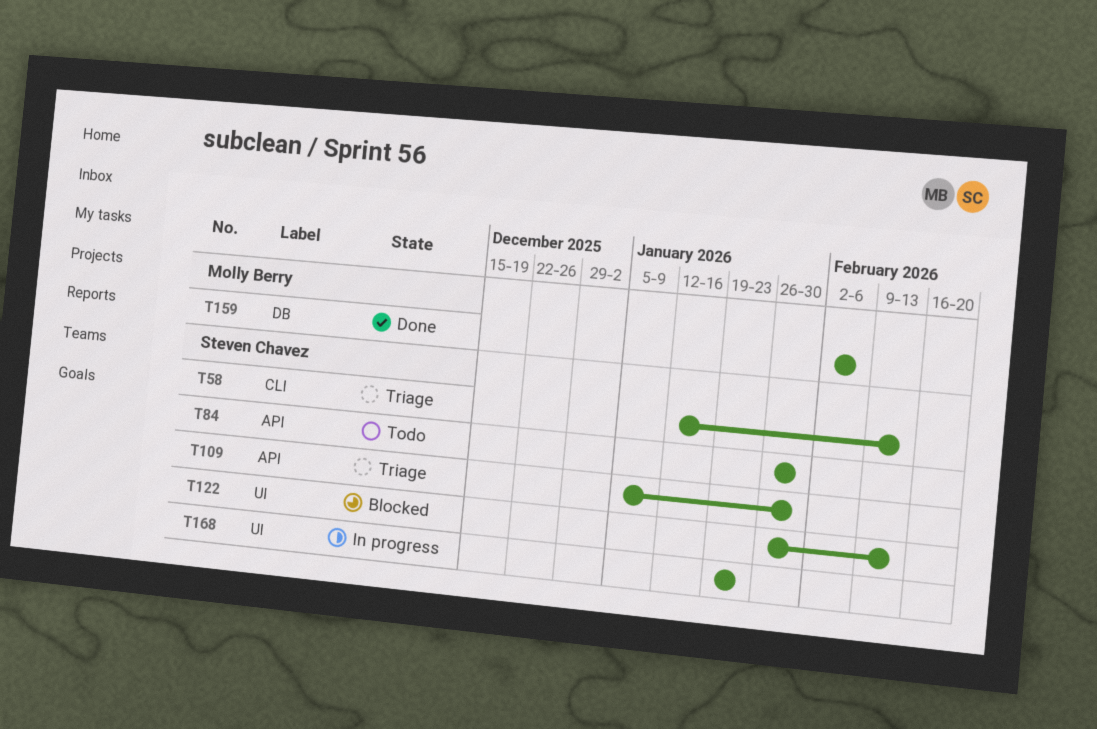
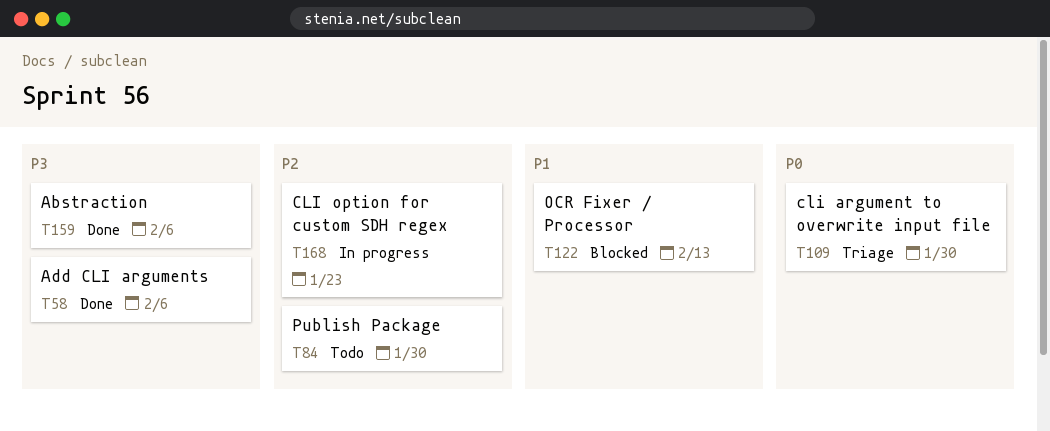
T58, status: Triage -> Done
T58, due: Feb 13 -> Feb 6

